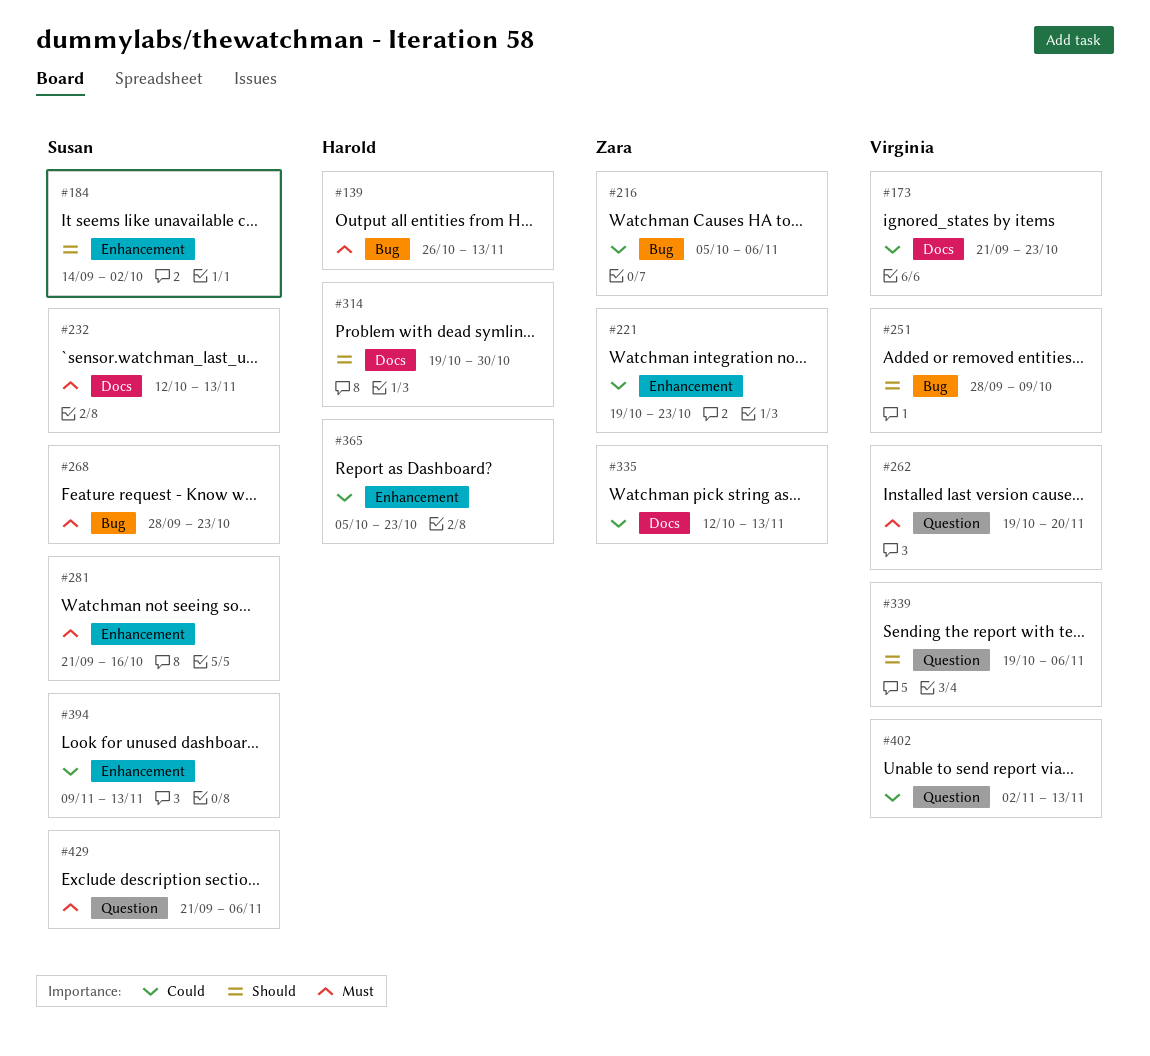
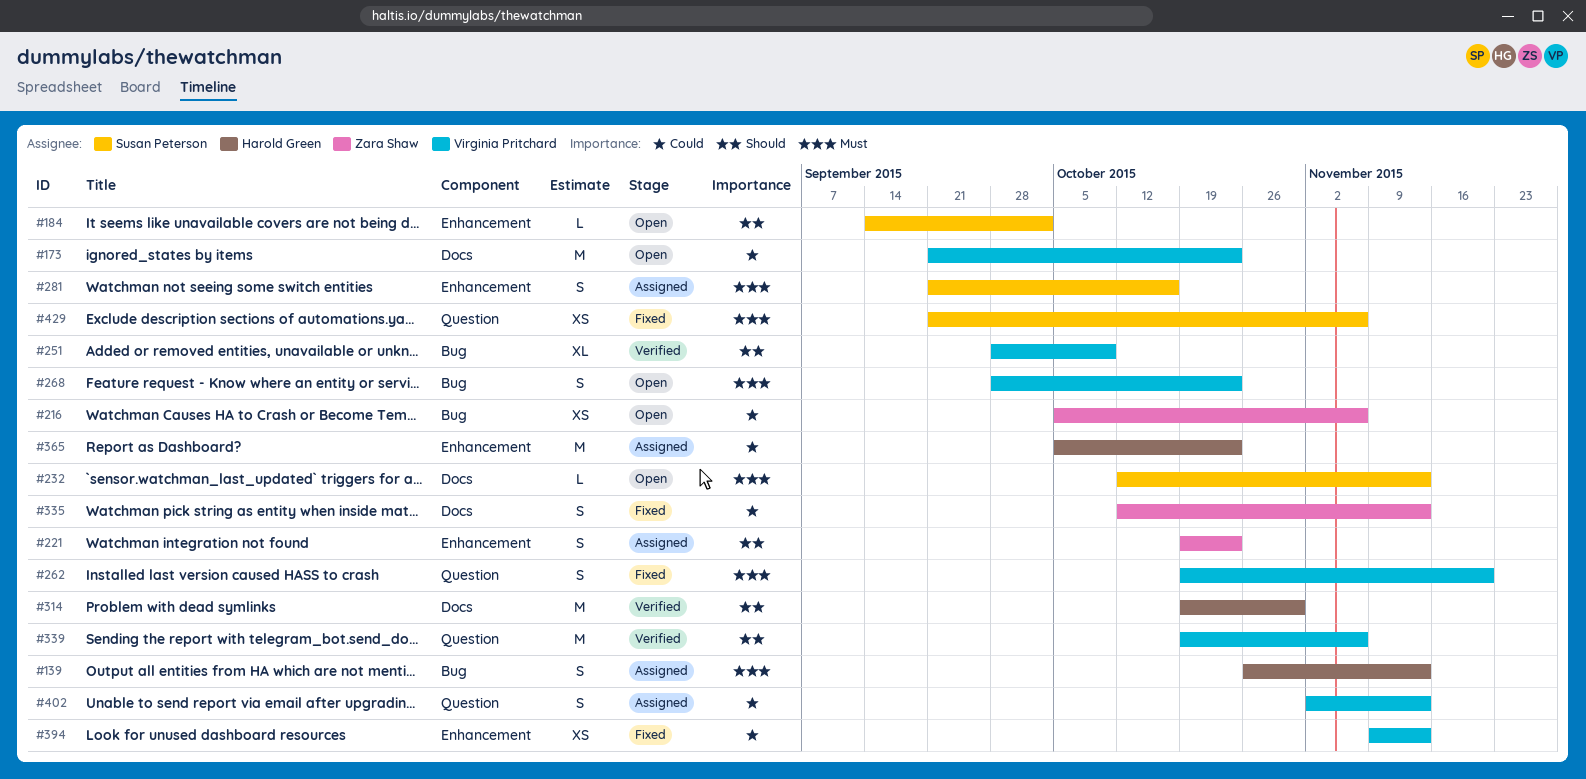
#221, priority: Could -> Should
#268, owner: Susan Peterson -> Virginia Pritchard
#394, owner: Susan Peterson -> Virginia Pritchard

